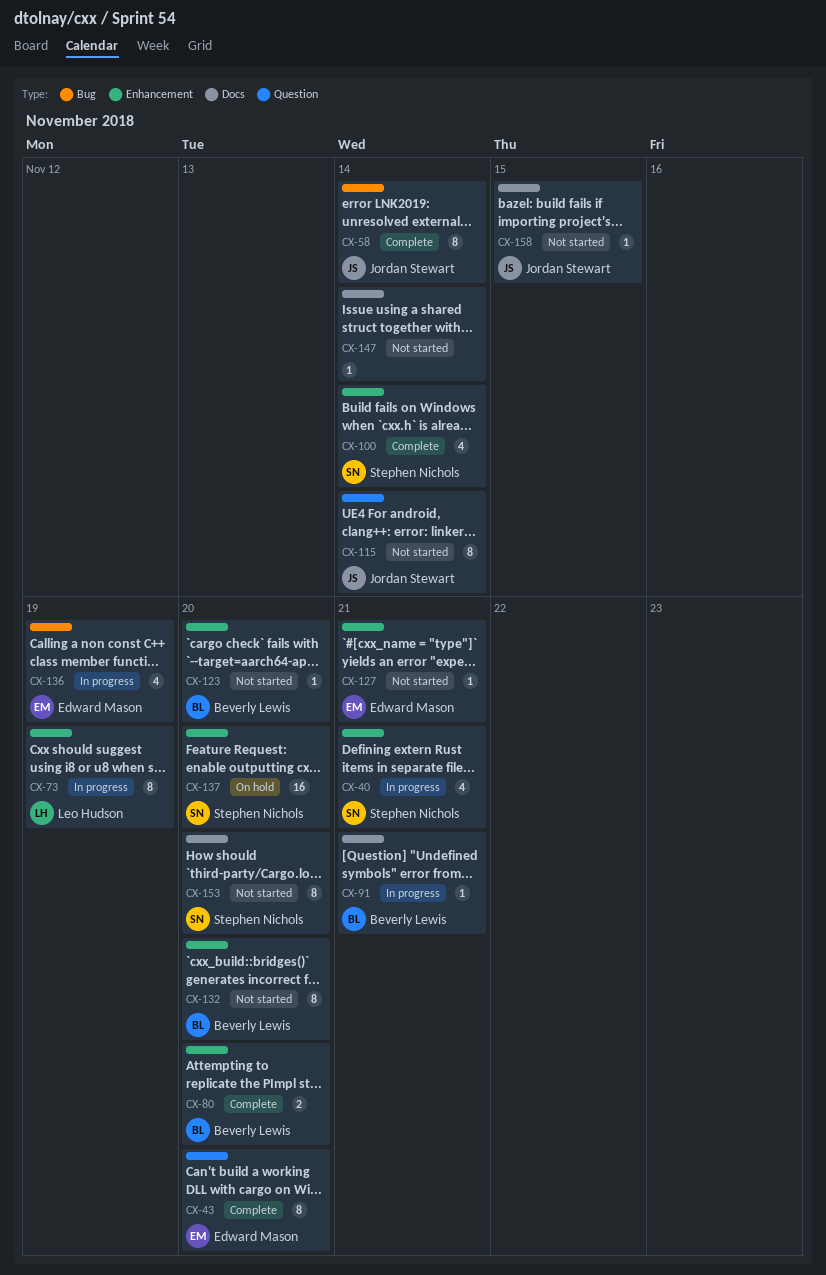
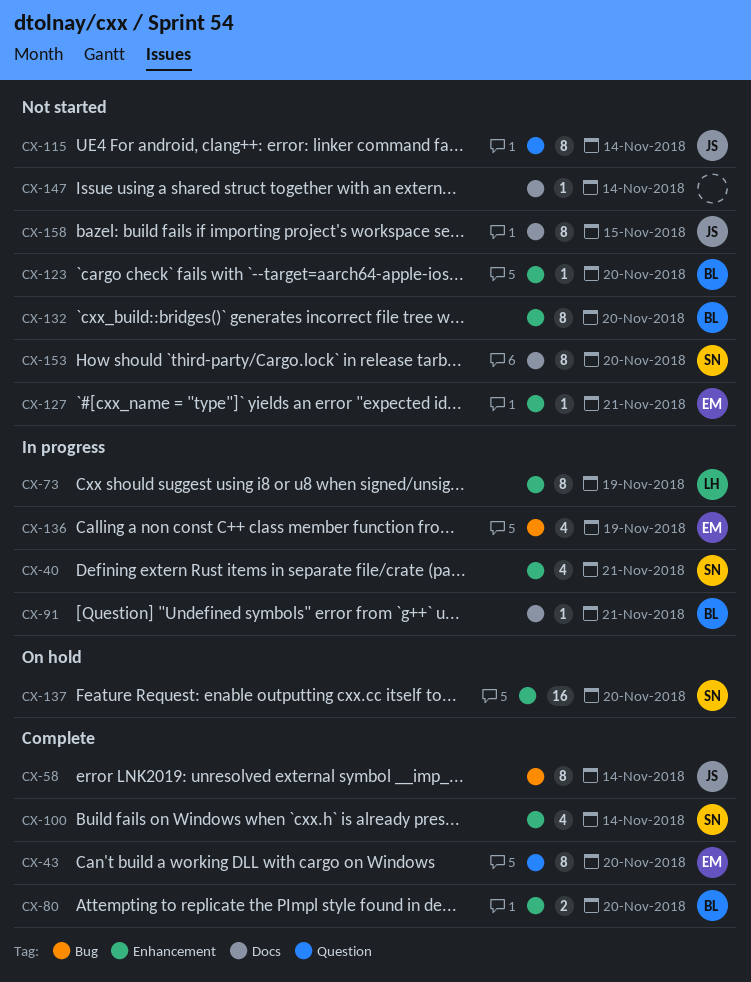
CX-158, estimate: 1 -> 8

